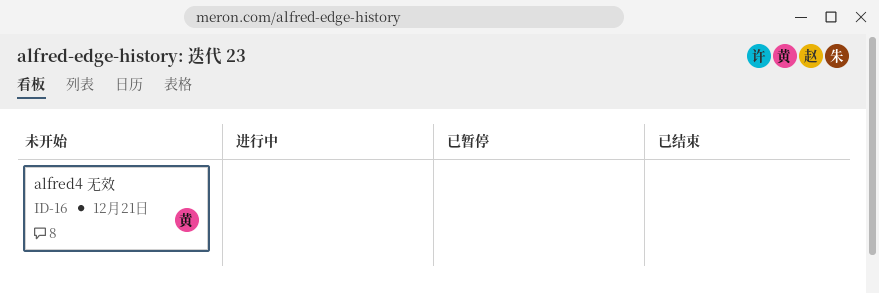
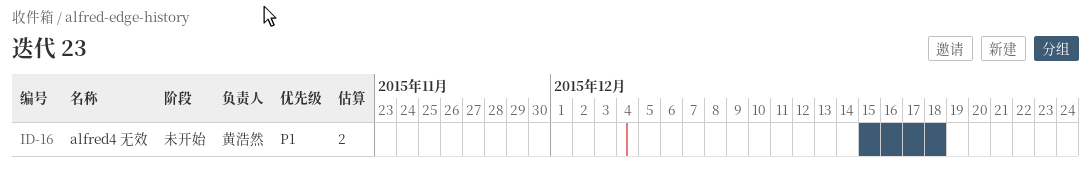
ID-16, estimate: 1 -> 2
ID-16, due: Dec 21 -> Dec 18

